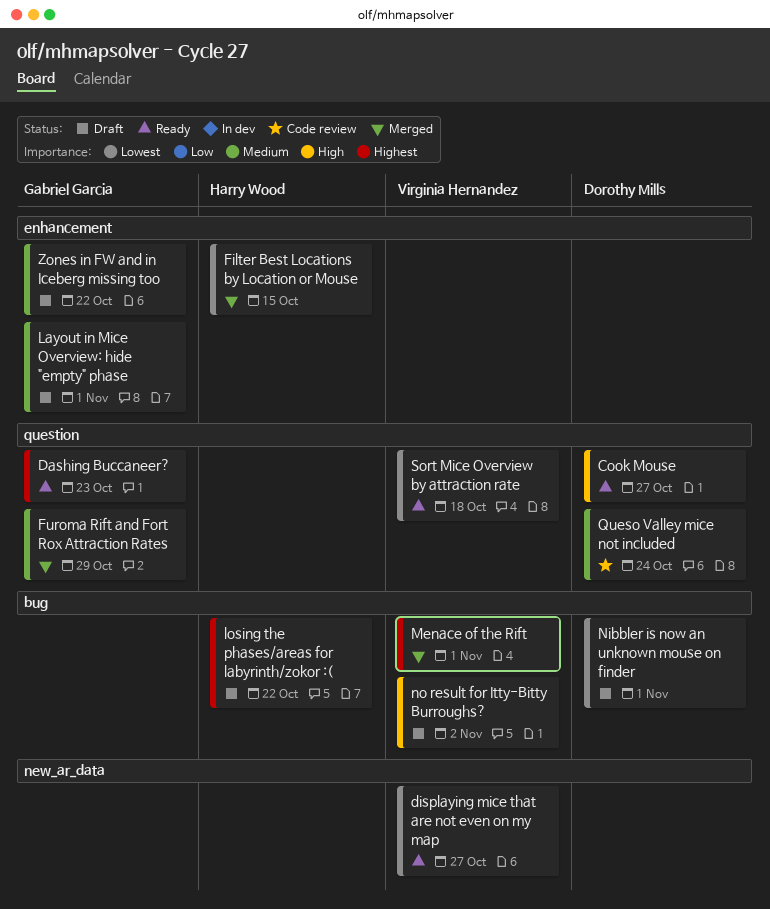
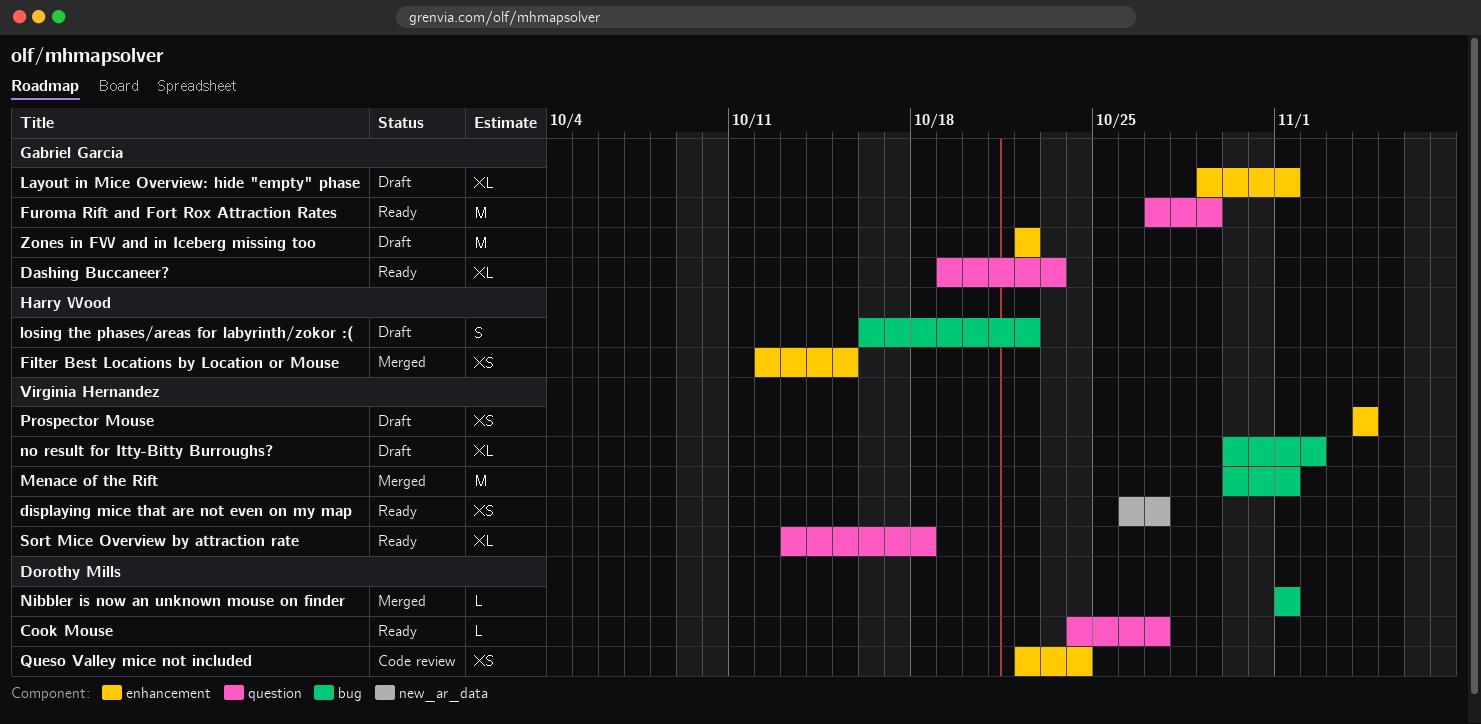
Furoma Rift and Fort Rox Attraction Rates, status: Merged -> Ready
Nibbler is now an unknown mouse on finder, status: Draft -> Merged
Prospector Mouse: none -> present
Queso Valley mice not included, label: question -> enhancement

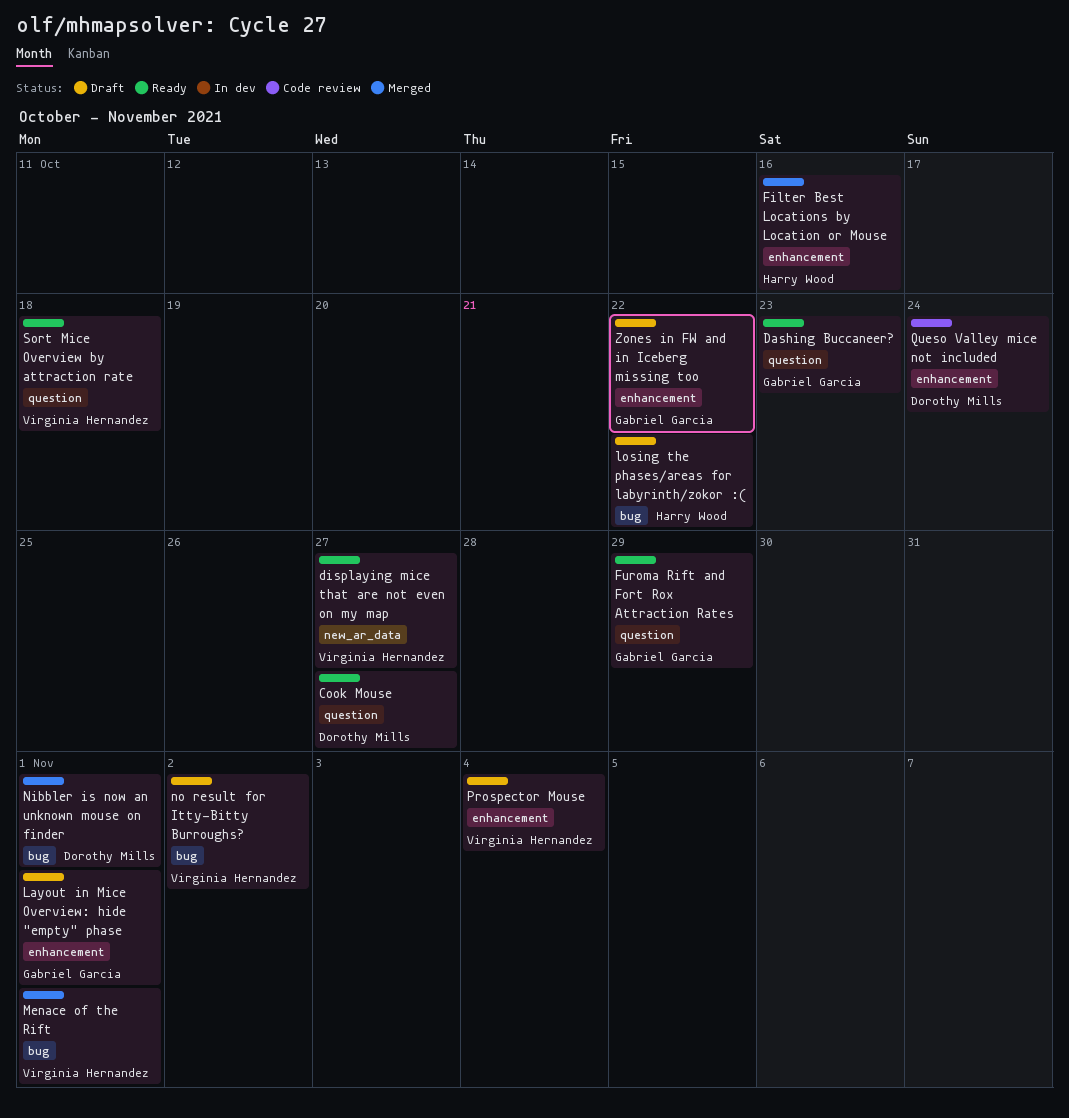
Filter Best Locations by Location or Mouse, due: Oct 15 -> Oct 16

